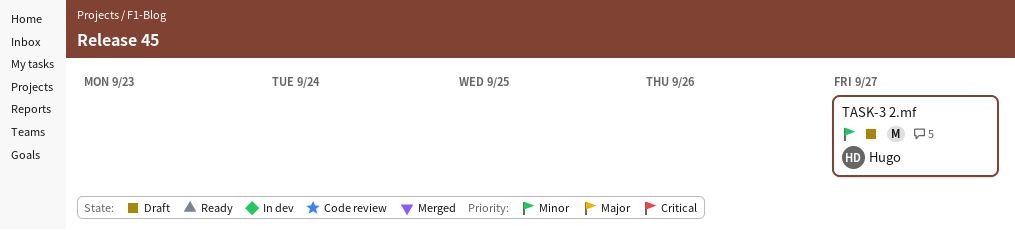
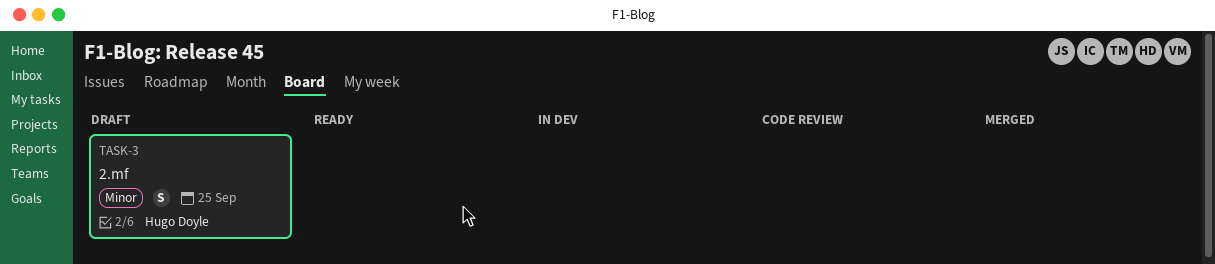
TASK-3, estimate: M -> S
TASK-3, due: Sep 27 -> Sep 25

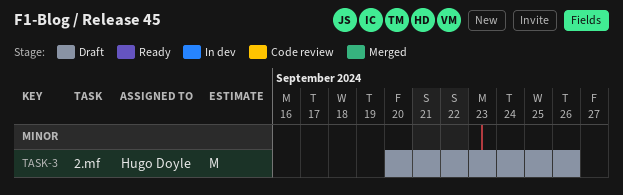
TASK-3, estimate: S -> M
TASK-3, due: Sep 25 -> Sep 26

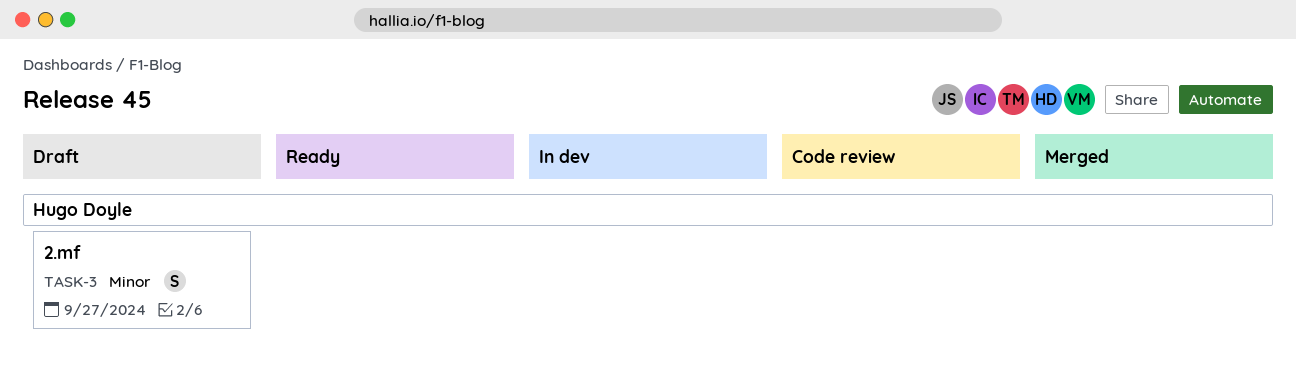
TASK-3, estimate: M -> S
TASK-3, due: Sep 26 -> Sep 27

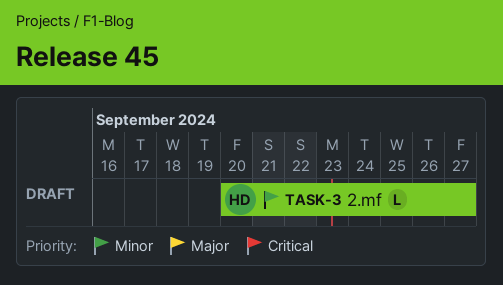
TASK-3, estimate: S -> L

